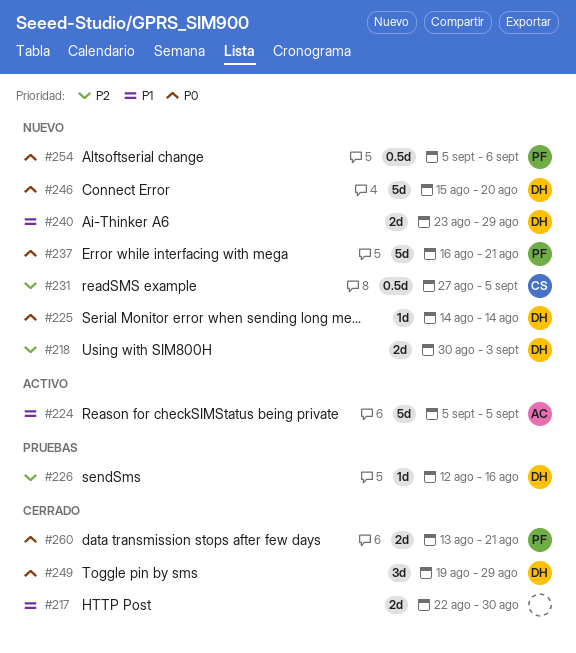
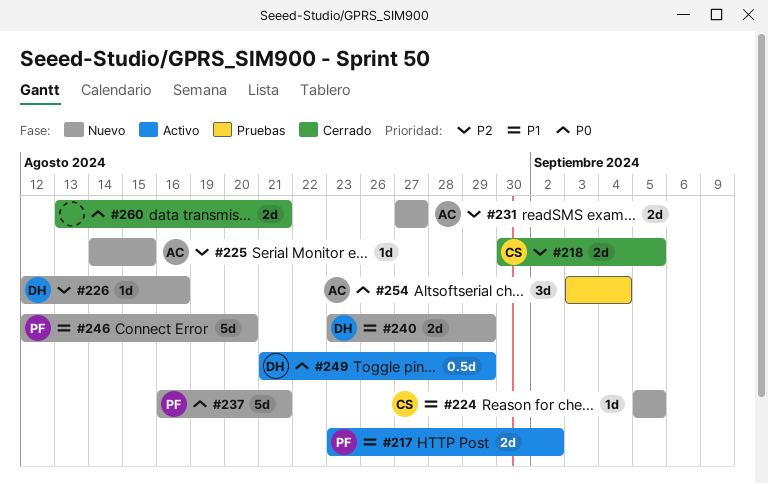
#217, status: Cerrado -> Activo
#217, owner: none -> PF
#217, start: Aug 22 -> Aug 23
#217, due: Aug 30 -> Sep 2
#218, status: Nuevo -> Cerrado
#218, owner: DH -> CS
#218, due: Sep 3 -> Sep 5
#224, status: Activo -> Nuevo
#224, owner: AC -> CS
#224, estimate: 5d -> 1d
#225, owner: DH -> AC
#225, priority: P0 -> P2
#225, due: Aug 14 -> Aug 15
#226, status: Pruebas -> Nuevo
#231, owner: CS -> AC
#231, estimate: 0.5d -> 2d
#231, due: Sep 5 -> Aug 27
#246, owner: DH -> PF
#246, priority: P0 -> P1
#246, start: Aug 15 -> Aug 12
#249, status: Cerrado -> Activo
#249, estimate: 3d -> 0.5d
#249, start: Aug 19 -> Aug 21
#254, status: Nuevo -> Pruebas
#254, owner: PF -> AC
#254, estimate: 0.5d -> 3d
#254, start: Sep 5 -> Sep 3
#254, due: Sep 6 -> Sep 4
#260, owner: PF -> none

